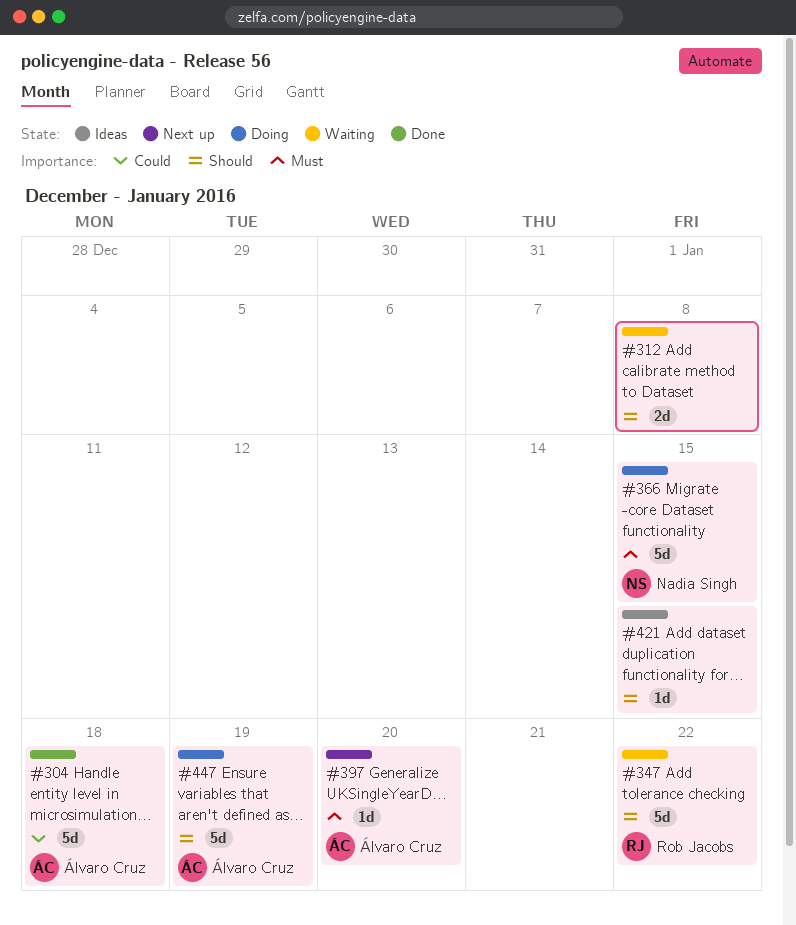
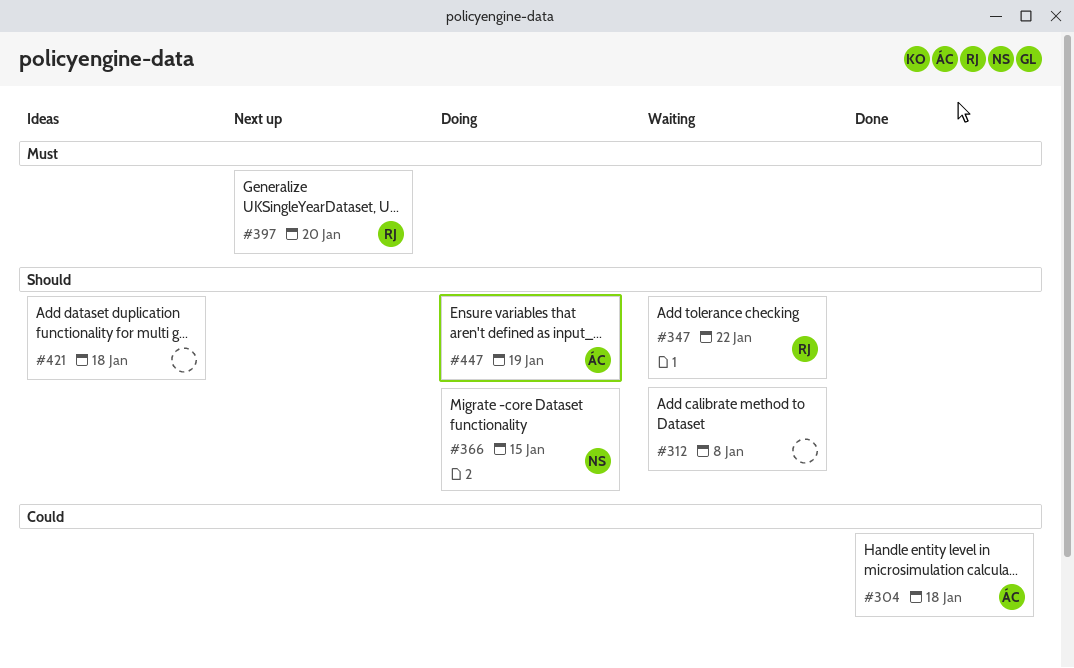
#366, priority: Must -> Should
#397, owner: Álvaro Cruz -> Rob Jacobs
#421, due: Jan 15 -> Jan 18

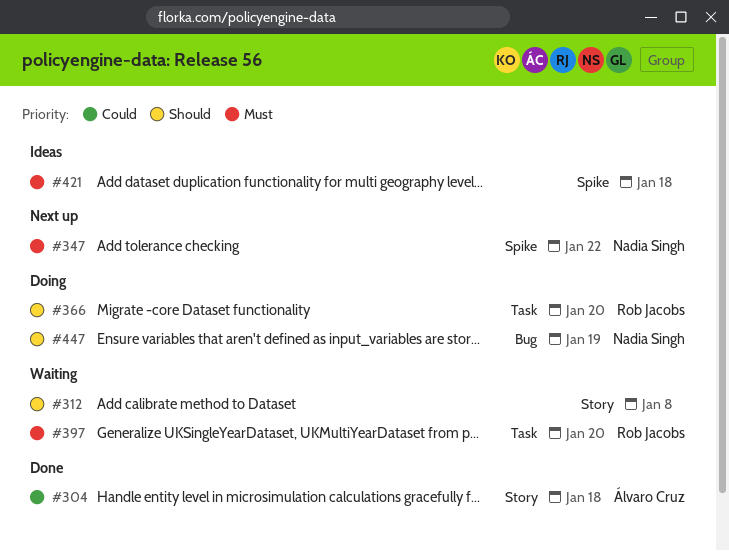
#347, status: Waiting -> Next up
#347, owner: Rob Jacobs -> Nadia Singh
#347, priority: Should -> Must
#366, owner: Nadia Singh -> Rob Jacobs
#366, due: Jan 15 -> Jan 20
#397, status: Next up -> Waiting
#421, priority: Should -> Must
#447, owner: Álvaro Cruz -> Nadia Singh

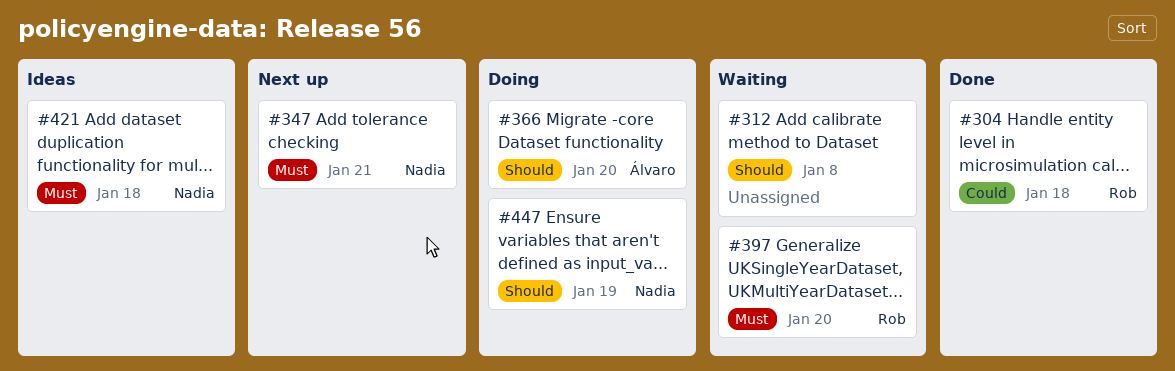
#304, owner: Álvaro Cruz -> Rob Jacobs
#347, due: Jan 22 -> Jan 21
#366, owner: Rob Jacobs -> Álvaro Cruz
#421, owner: none -> Nadia Singh

